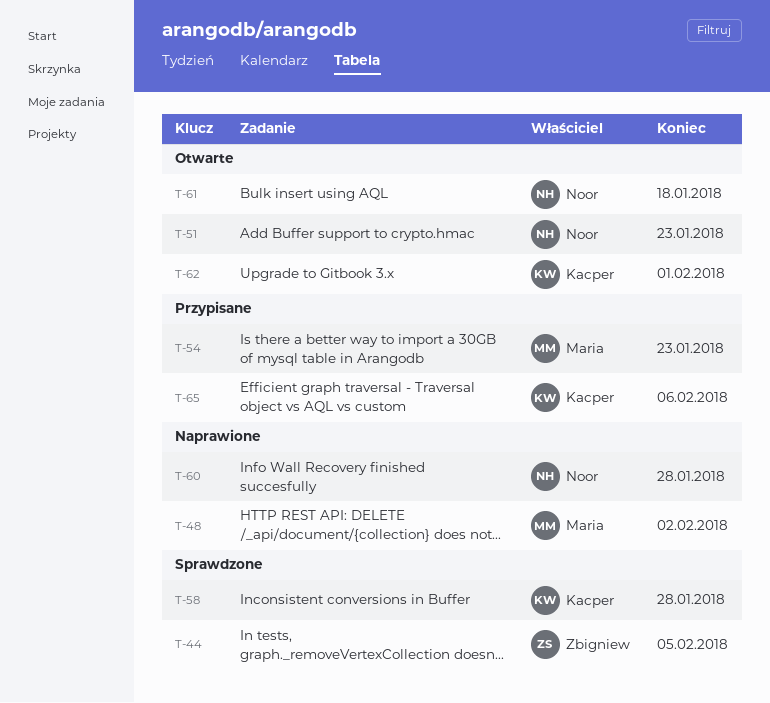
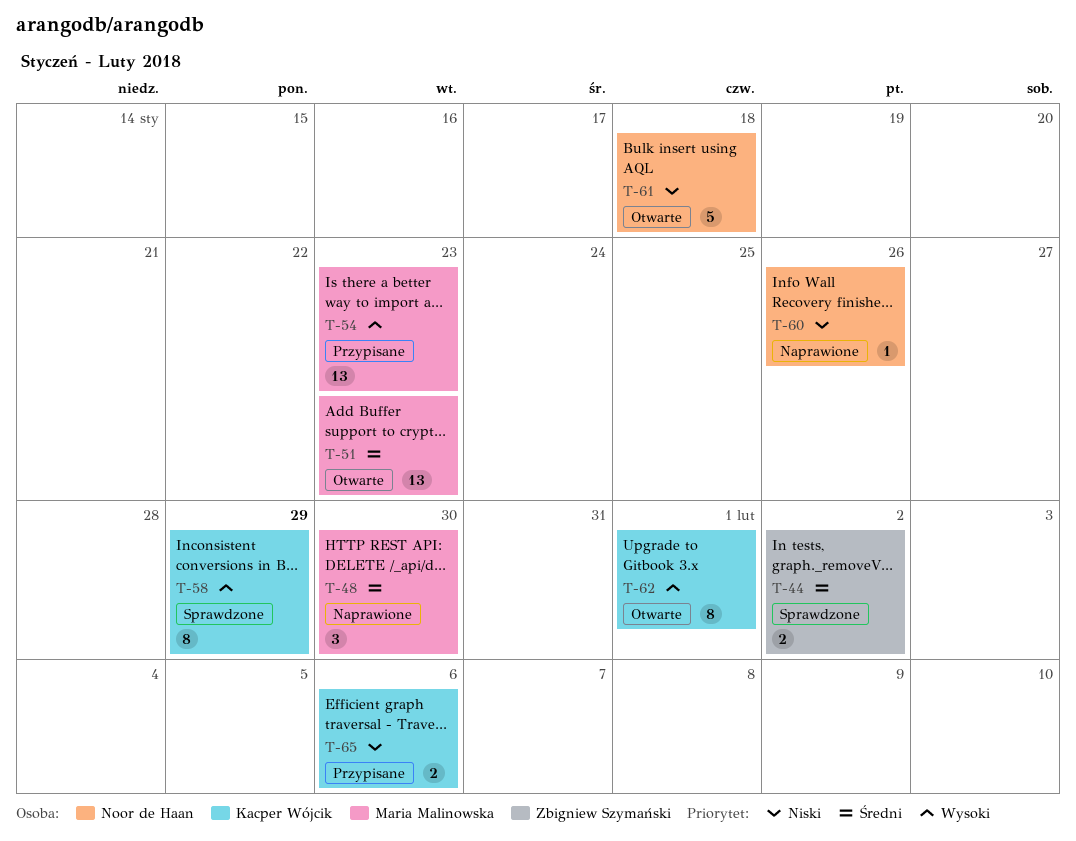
T-44, due: Feb 5 -> Feb 2
T-48, due: Feb 2 -> Jan 30
T-51, owner: Noor de Haan -> Maria Malinowska
T-58, due: Jan 28 -> Jan 29
T-60, due: Jan 28 -> Jan 26

